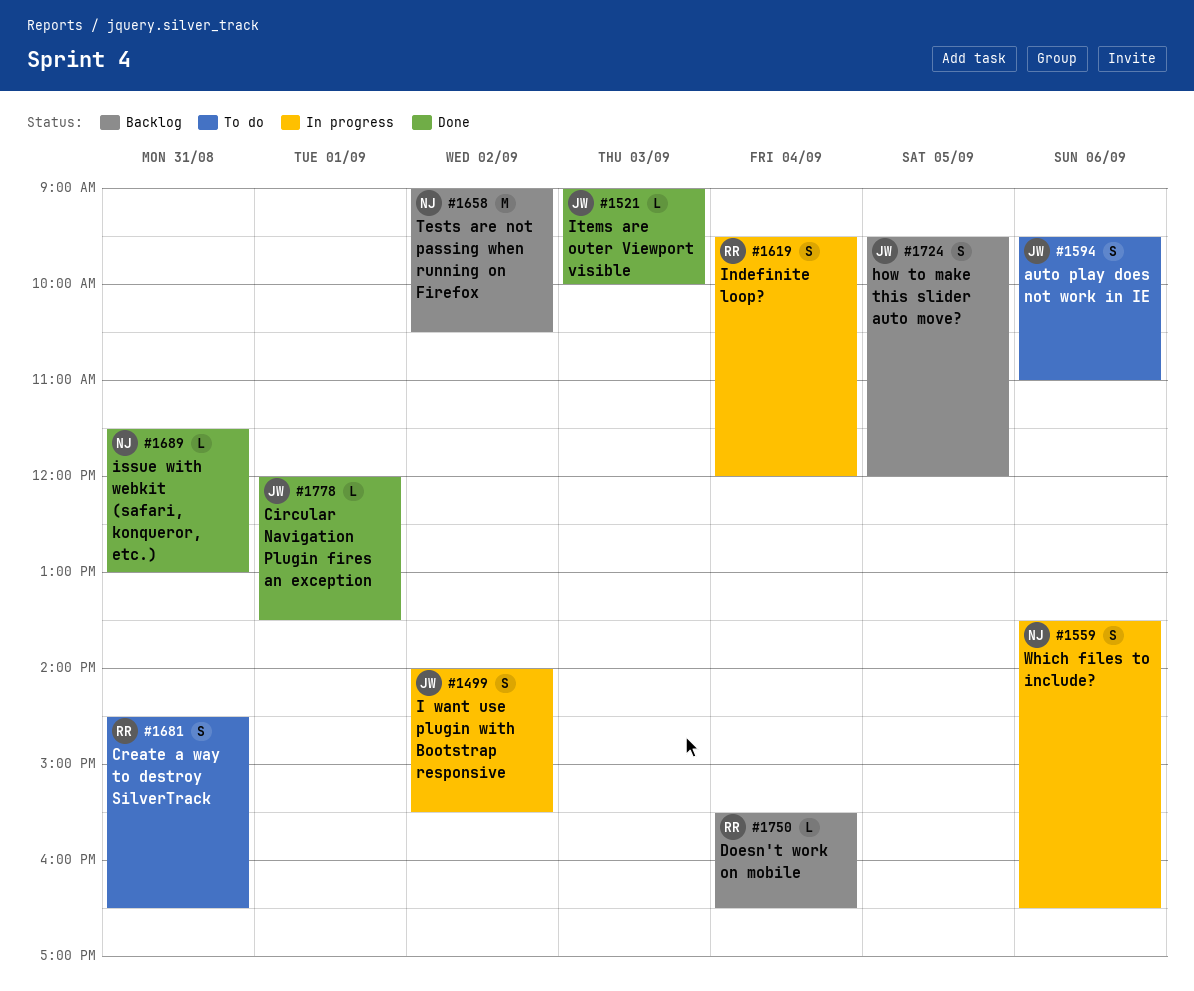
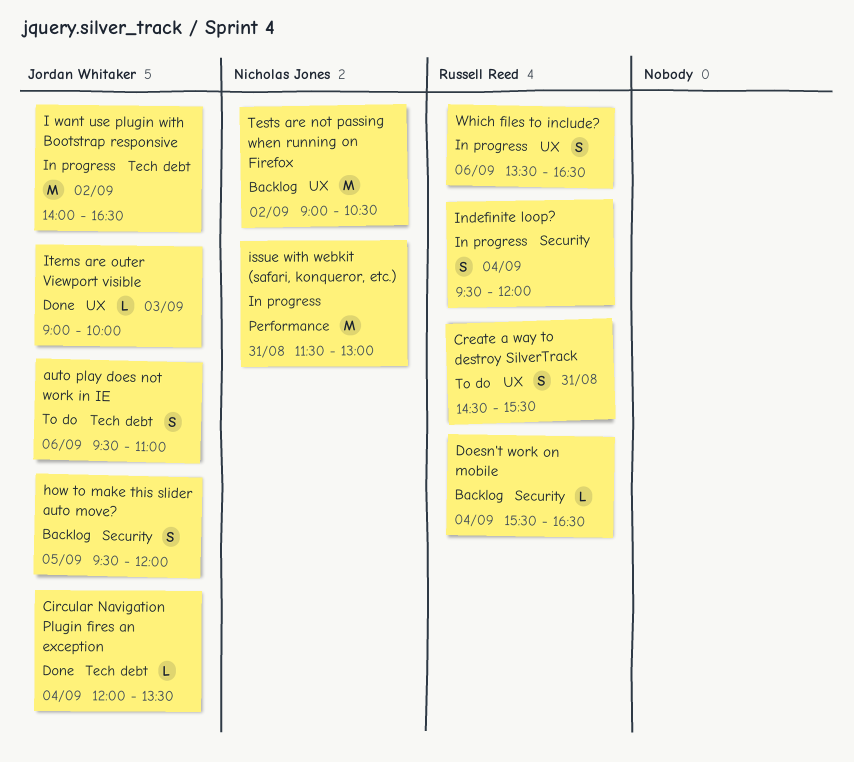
Circular Navigation Plugin fires an exception, day: Sep 1 -> Sep 4
Create a way to destroy SilverTrack, ends: 16:30 -> 15:30
I want use plugin with Bootstrap responsive, estimate: S -> M
I want use plugin with Bootstrap responsive, ends: 15:30 -> 16:30
issue with webkit (safari, konqueror, etc.), status: Done -> In progress
issue with webkit (safari, konqueror, etc.), estimate: L -> M
Which files to include?, owner: Nicholas Jones -> Russell Reed

